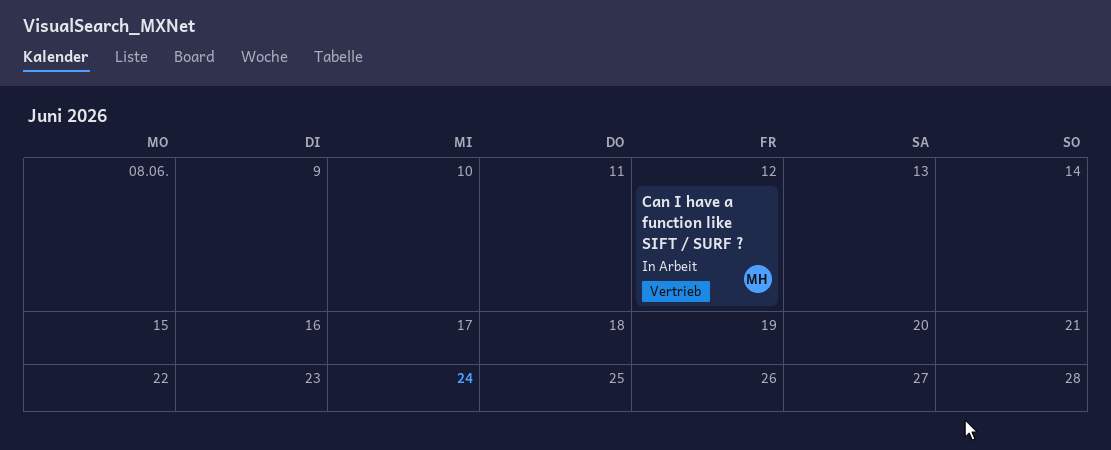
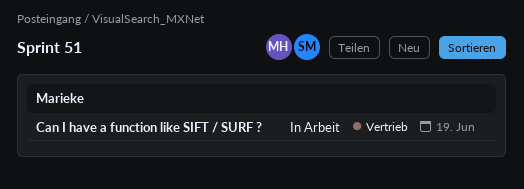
Can I have a function like SIFT / SURF ?, due: Jun 12 -> Jun 19

